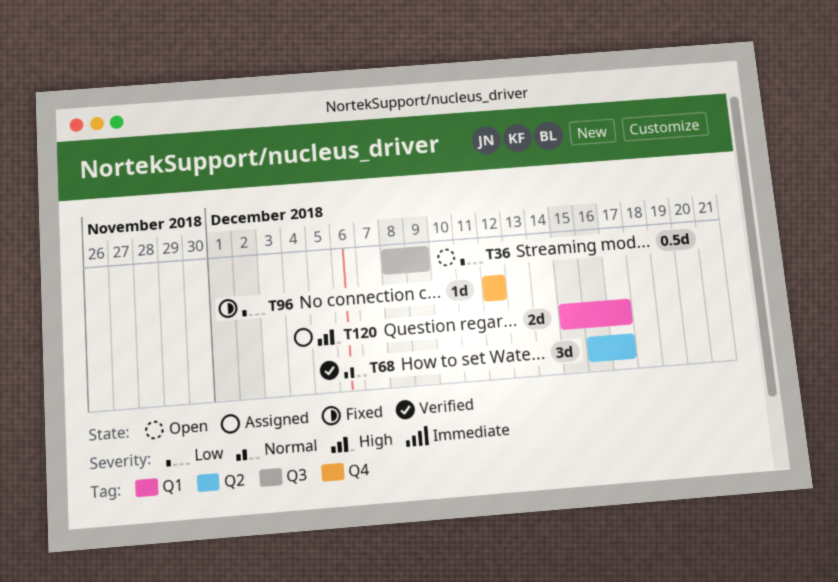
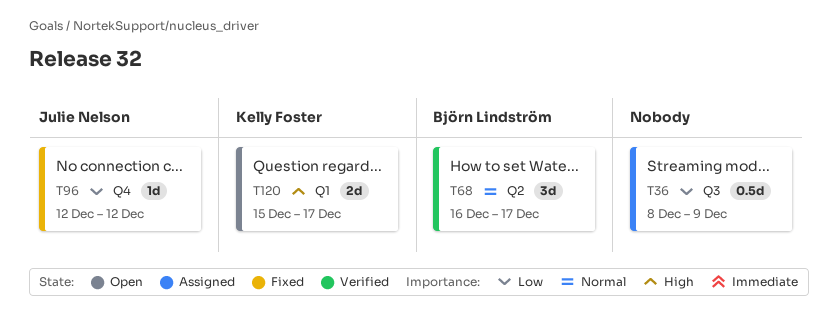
T36, status: Open -> Assigned
T120, status: Assigned -> Open

